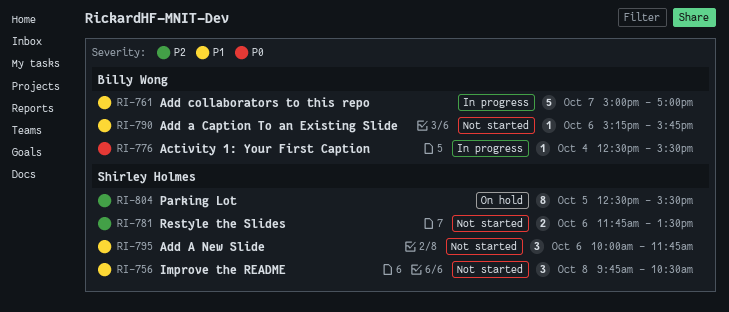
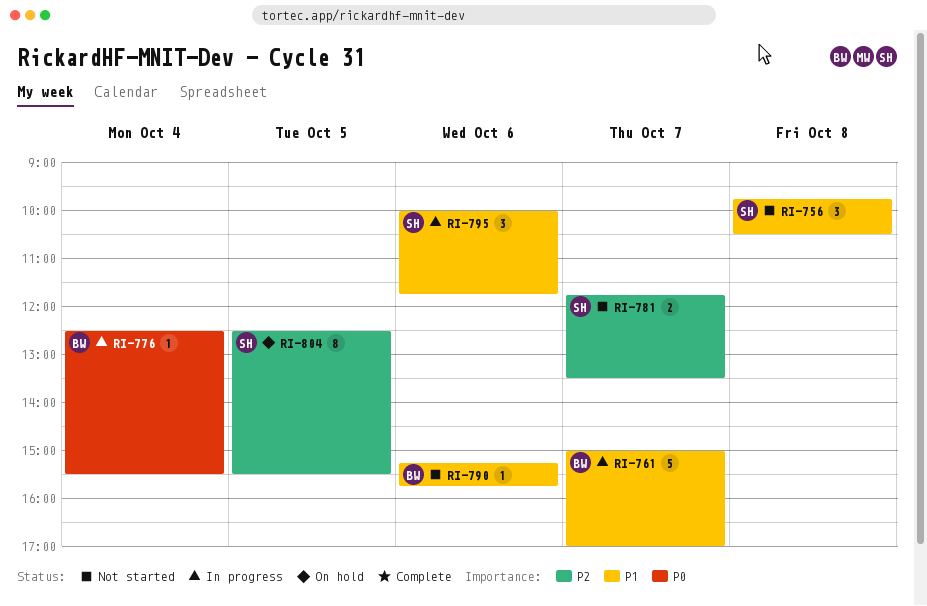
RI-781, day: Oct 6 -> Oct 7
RI-795, status: Not started -> In progress

